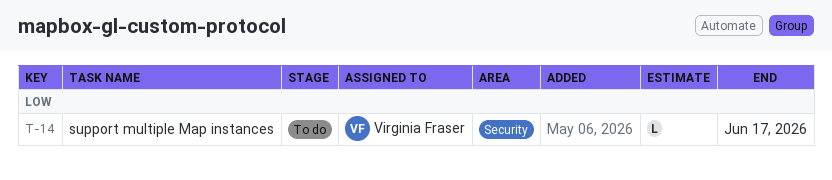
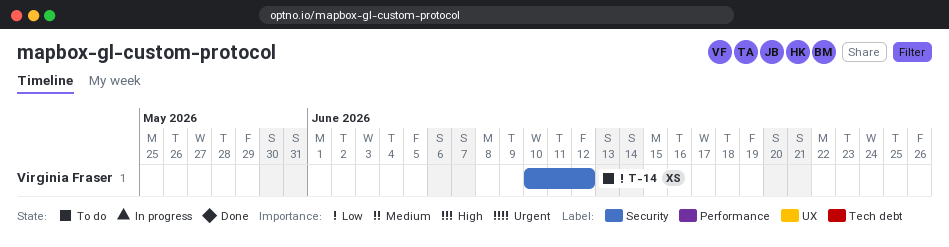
T-14, estimate: L -> XS
T-14, due: Jun 17 -> Jun 12

